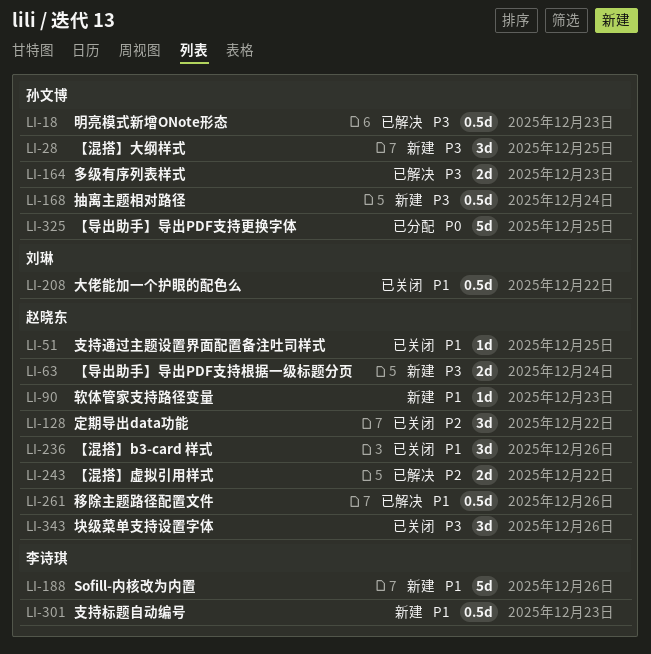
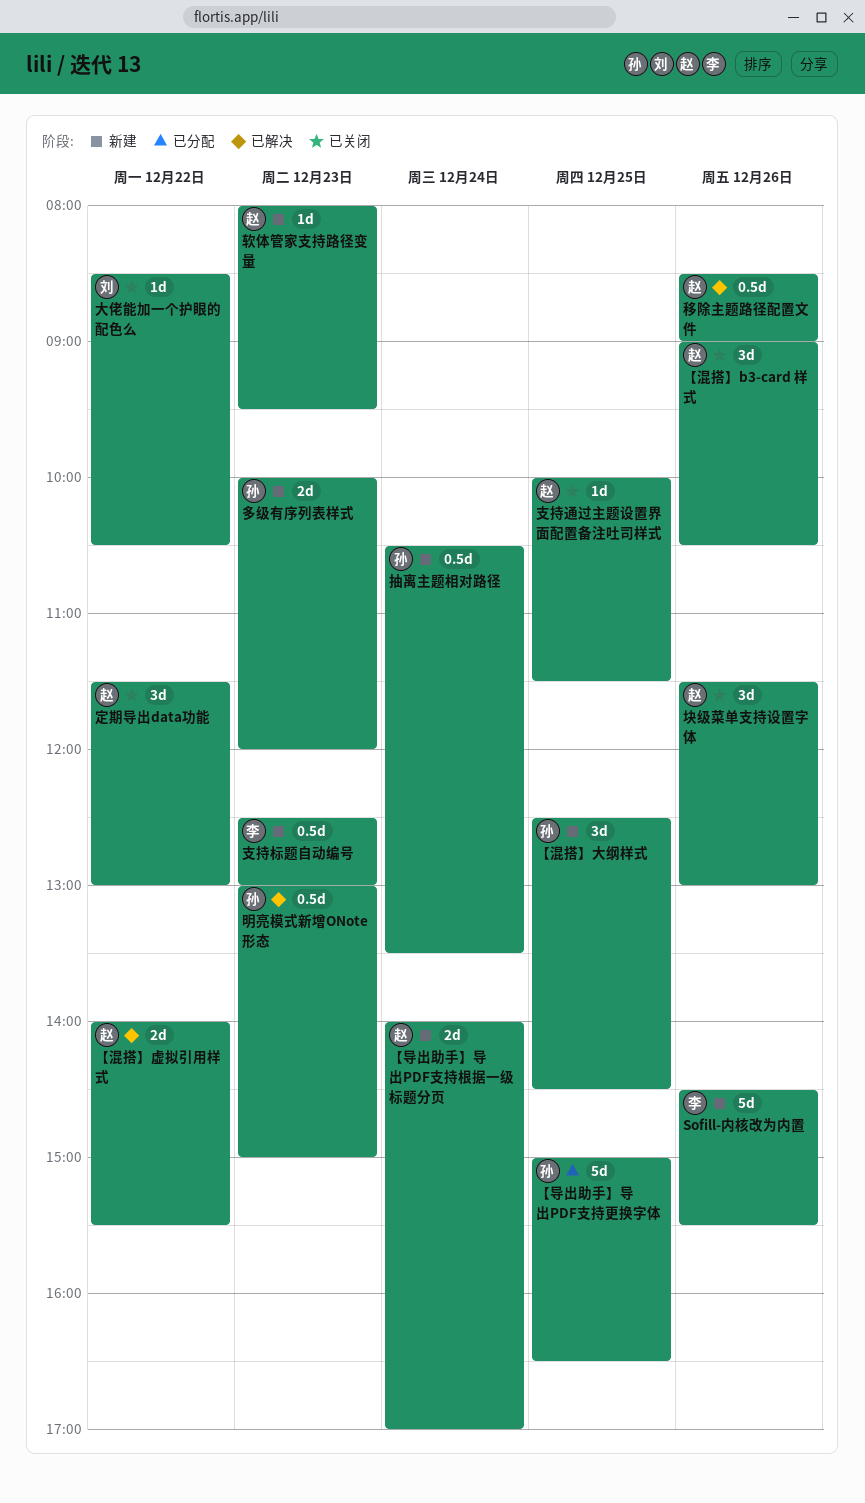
多级有序列表样式, status: 已解决 -> 新建
大佬能加一个护眼的配色么, estimate: 0.5d -> 1d

